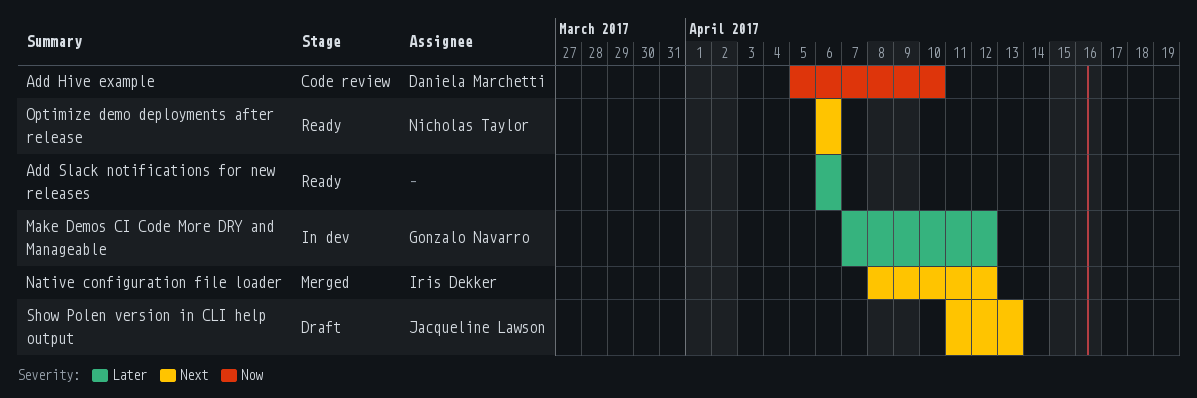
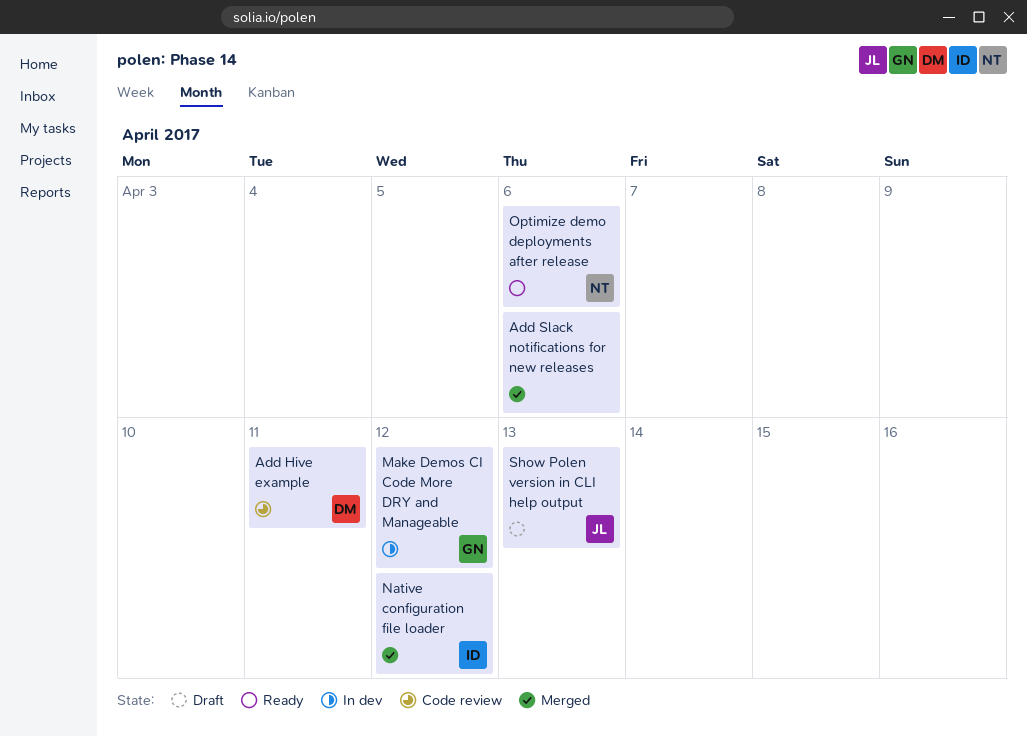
Add Hive example, due: Apr 10 -> Apr 11
Add Slack notifications for new releases, status: Ready -> Merged

